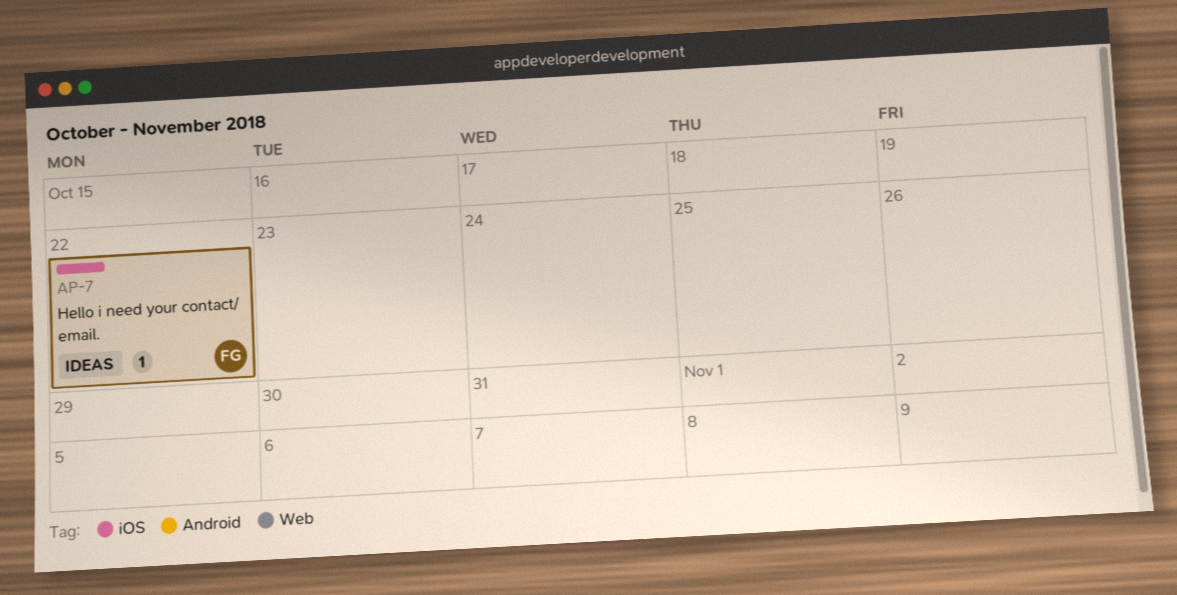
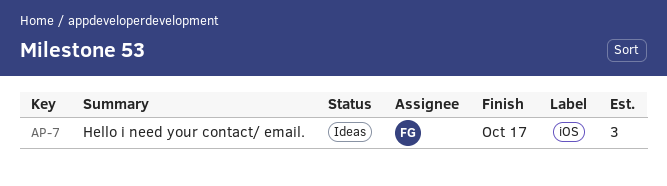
AP-7, estimate: 1 -> 3
AP-7, due: Oct 22 -> Oct 17

